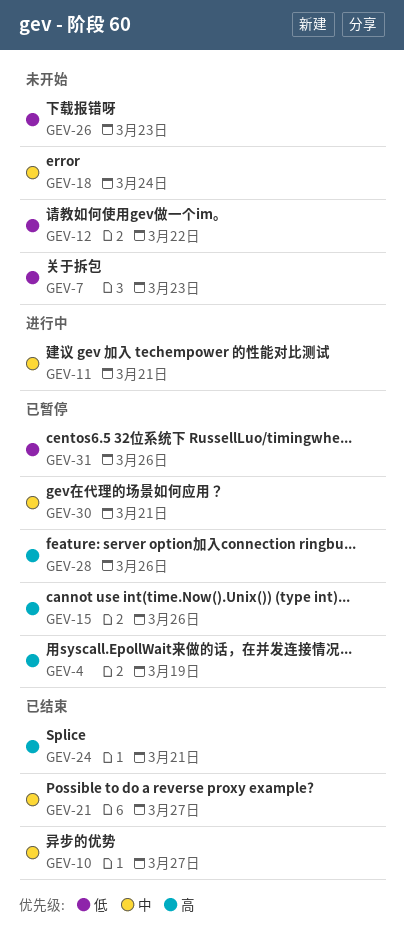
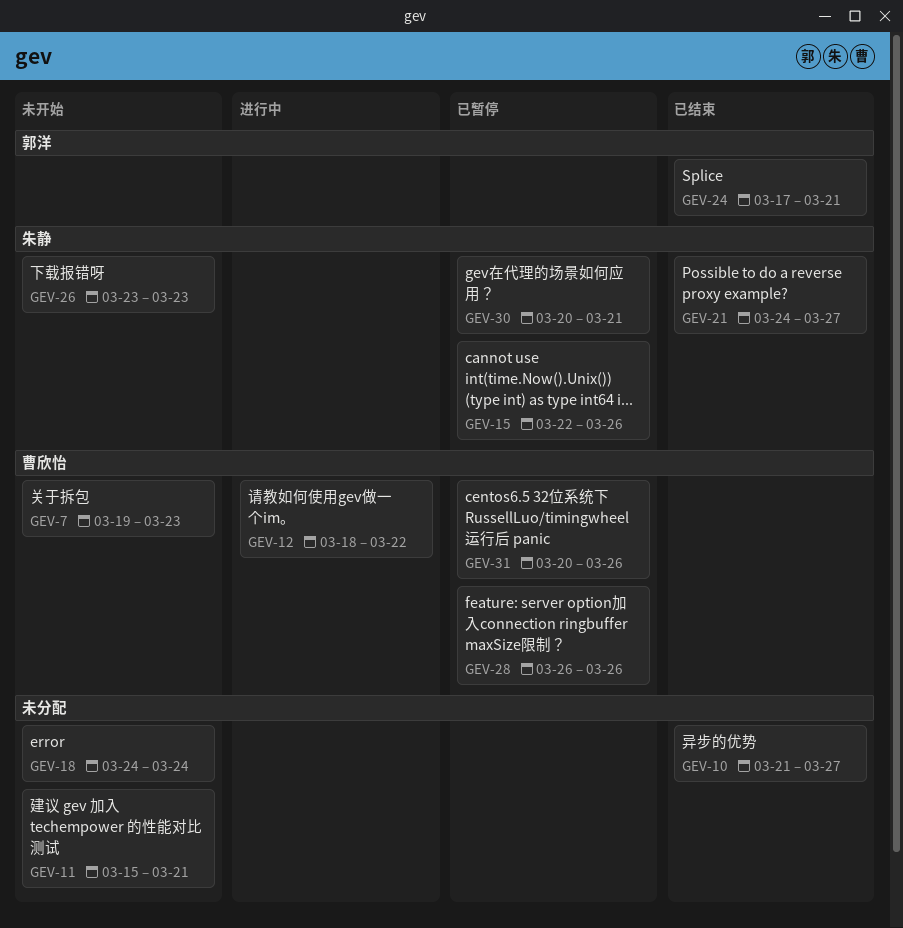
GEV-4: present -> none
GEV-11, status: 进行中 -> 未开始
GEV-12, status: 未开始 -> 进行中

